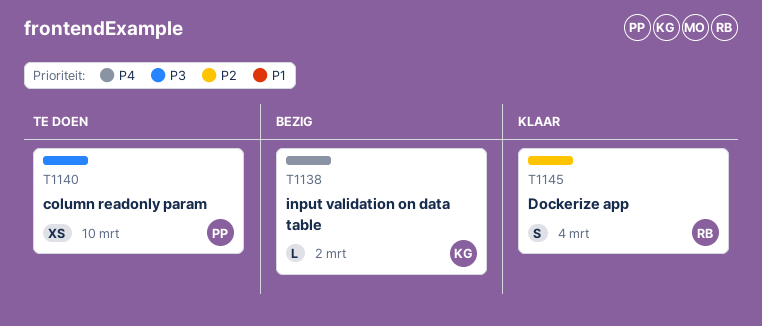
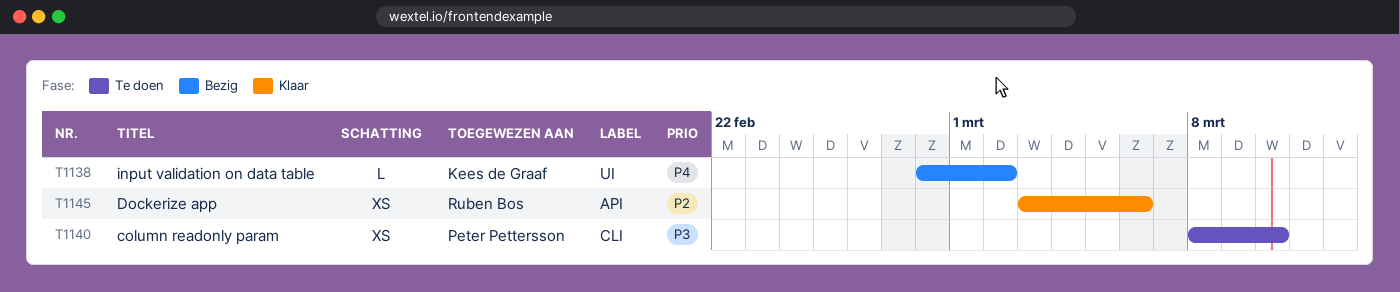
T1145, estimate: S -> XS
T1145, due: Mar 4 -> Mar 6

